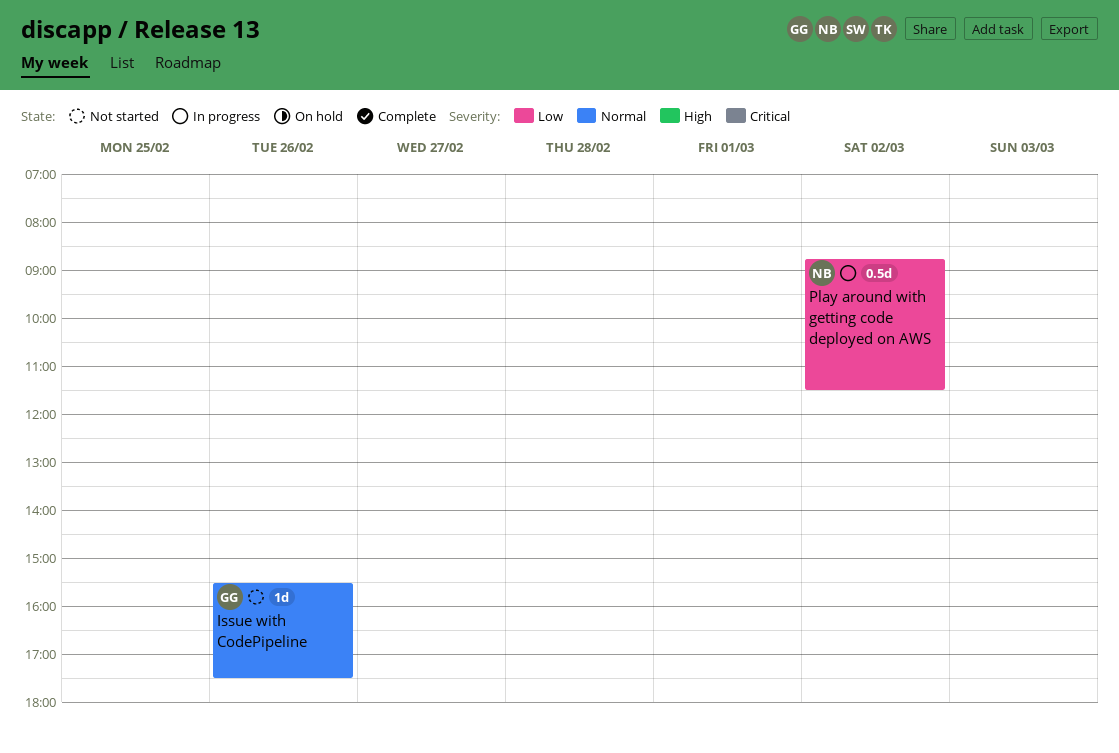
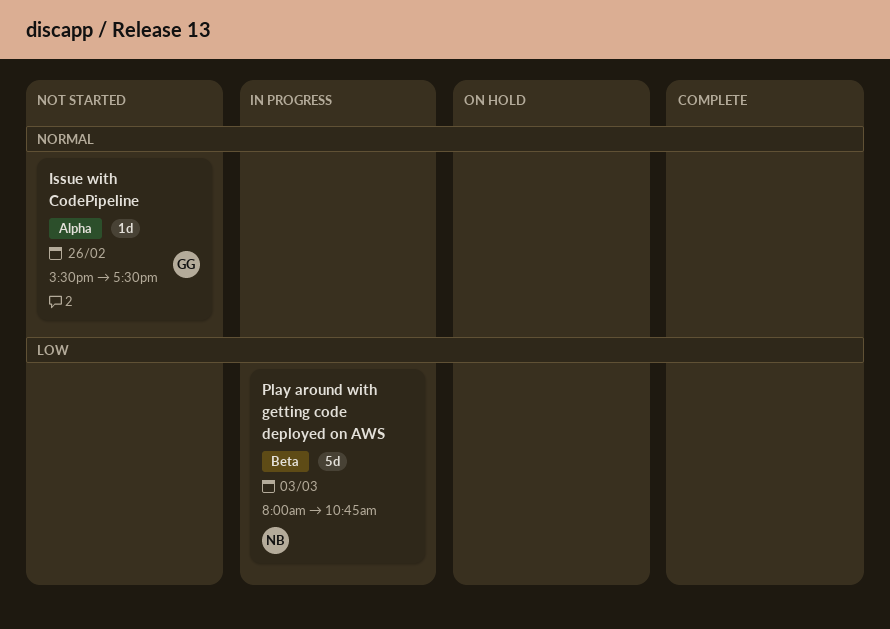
Play around with getting code deployed on AWS, estimate: 0.5d -> 5d
Play around with getting code deployed on AWS, day: Mar 2 -> Mar 3
Play around with getting code deployed on AWS, begins: 08:45 -> 08:00
Play around with getting code deployed on AWS, ends: 11:30 -> 10:45

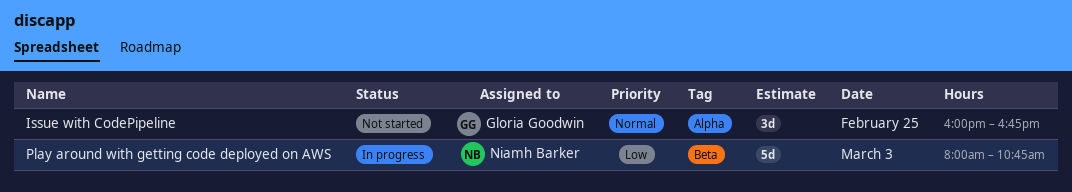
Issue with CodePipeline, estimate: 1d -> 3d
Issue with CodePipeline, day: Feb 26 -> Feb 25
Issue with CodePipeline, begins: 15:30 -> 16:00
Issue with CodePipeline, ends: 17:30 -> 16:45

